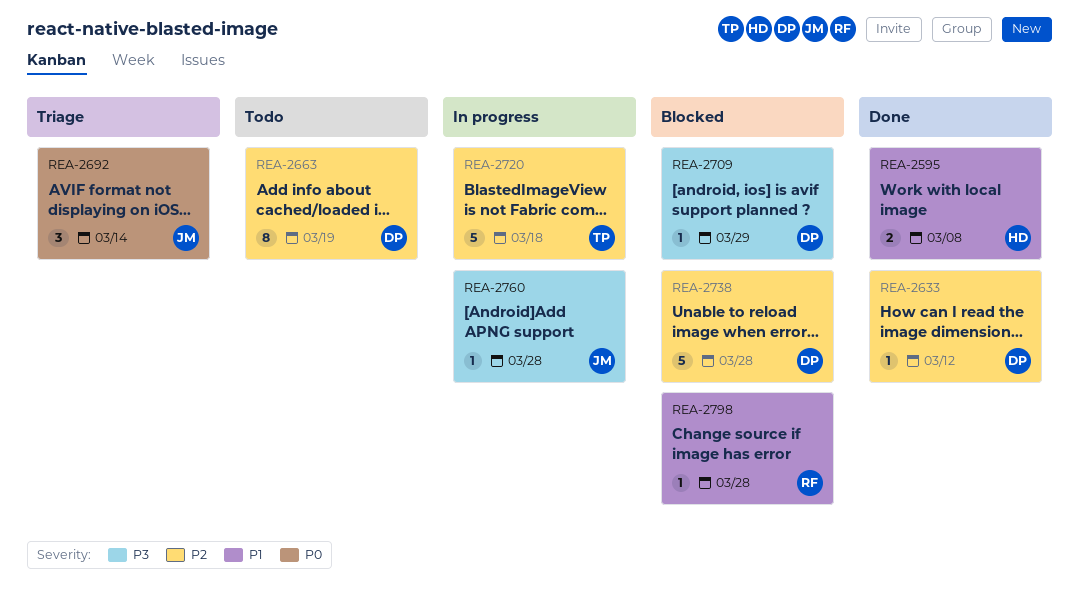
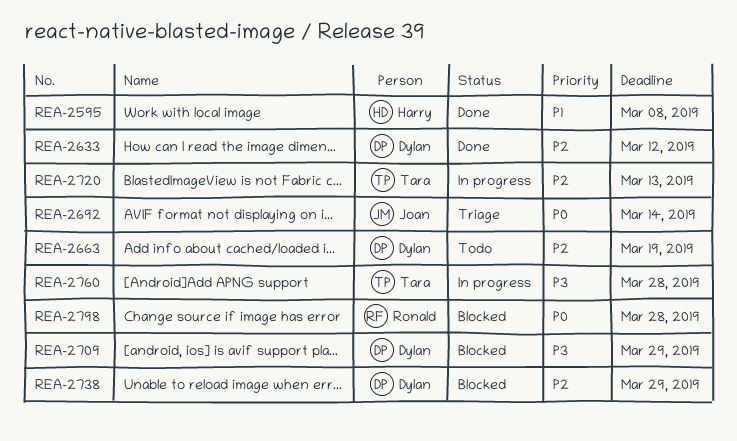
REA-2720, due: Mar 18 -> Mar 13
REA-2738, due: Mar 28 -> Mar 29
REA-2760, owner: Joan -> Tara
REA-2798, priority: P1 -> P0

